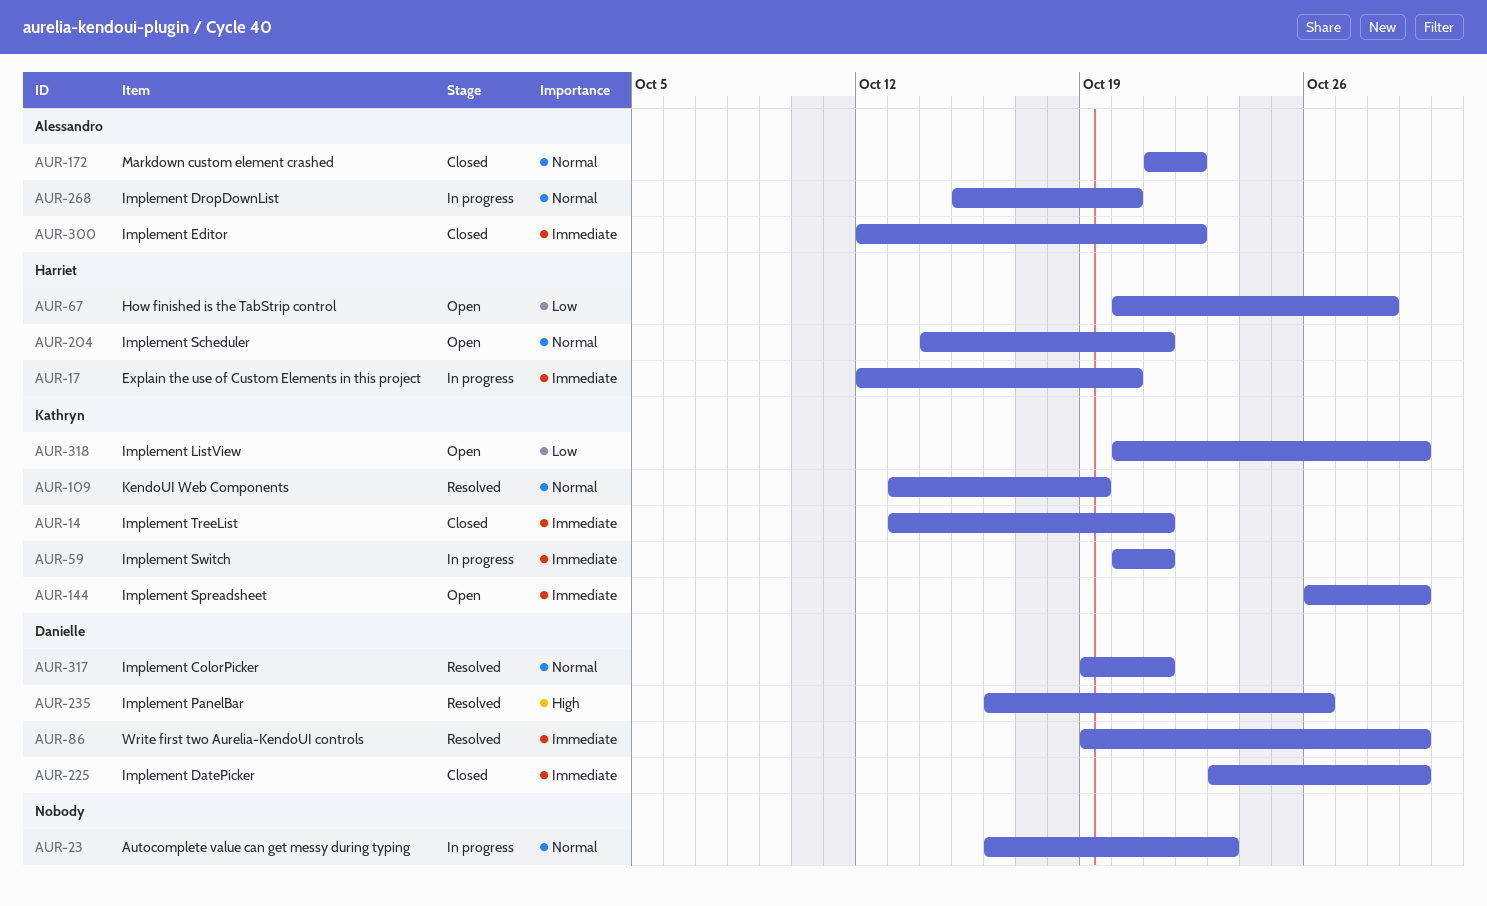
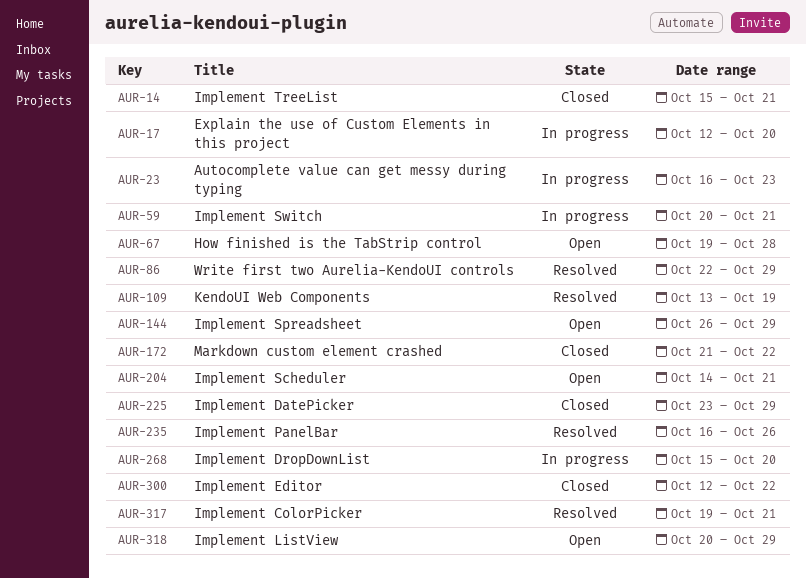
AUR-14, start: Oct 13 -> Oct 15
AUR-67, start: Oct 20 -> Oct 19
AUR-86, start: Oct 19 -> Oct 22

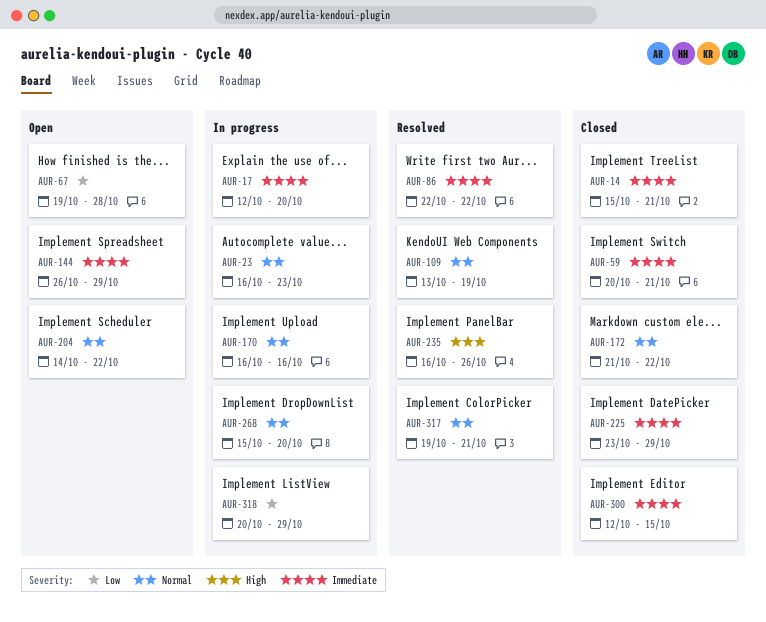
AUR-59, status: In progress -> Closed
AUR-86, due: Oct 29 -> Oct 22
AUR-170: none -> present
AUR-204, due: Oct 21 -> Oct 22
AUR-300, due: Oct 22 -> Oct 15
AUR-318, status: Open -> In progress

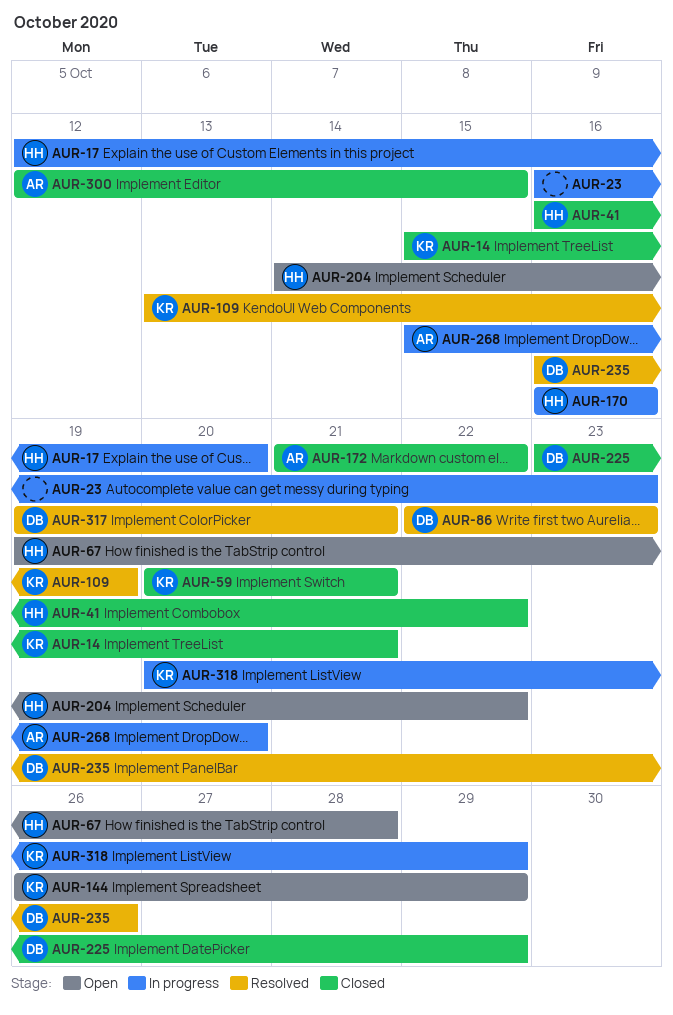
AUR-41: none -> present
AUR-86, due: Oct 22 -> Oct 23

